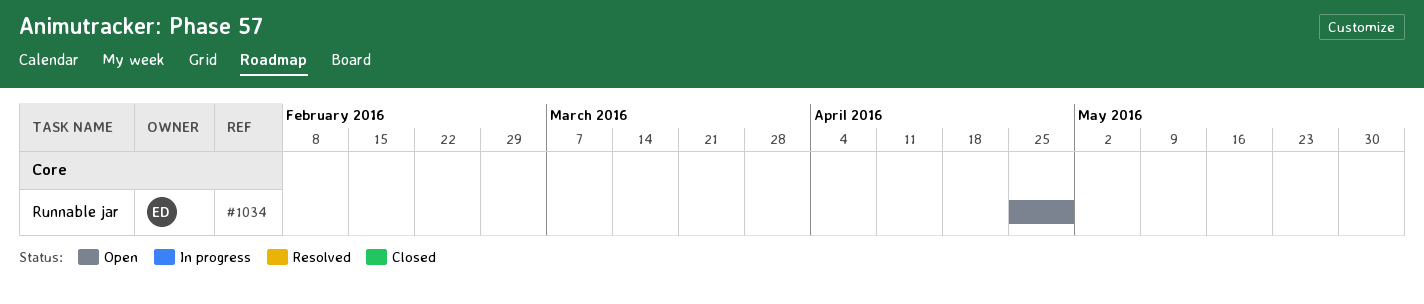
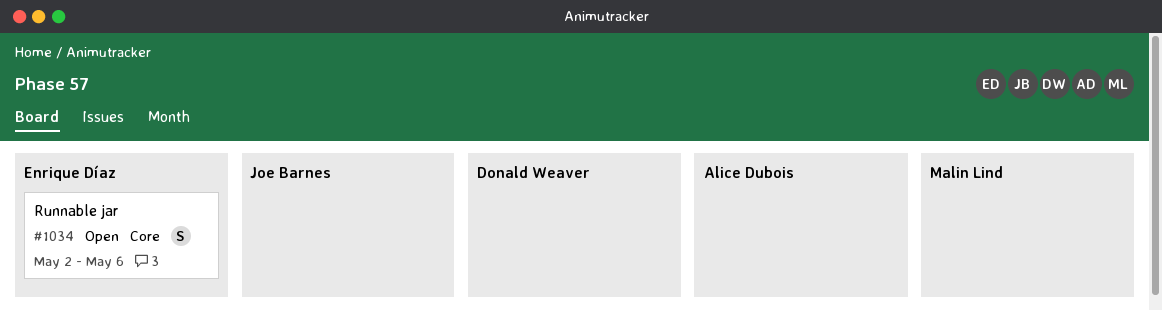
#1034, start: Apr 25 -> May 2
#1034, due: Apr 29 -> May 6

